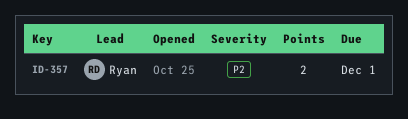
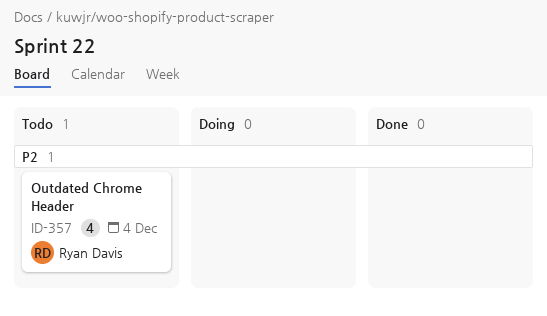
ID-357, estimate: 2 -> 4
ID-357, due: Dec 1 -> Dec 4

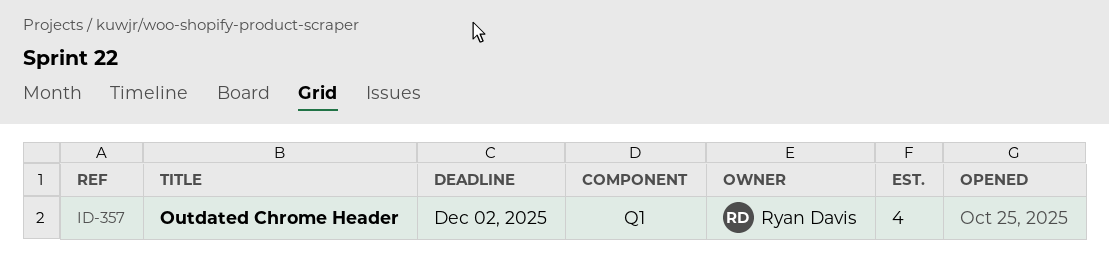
ID-357, due: Dec 4 -> Dec 2

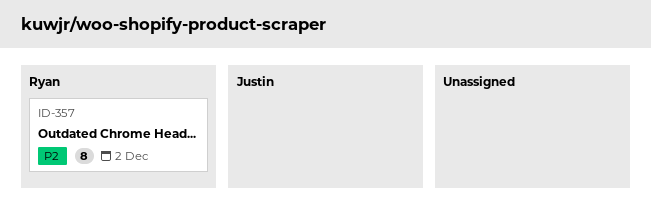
ID-357, estimate: 4 -> 8

